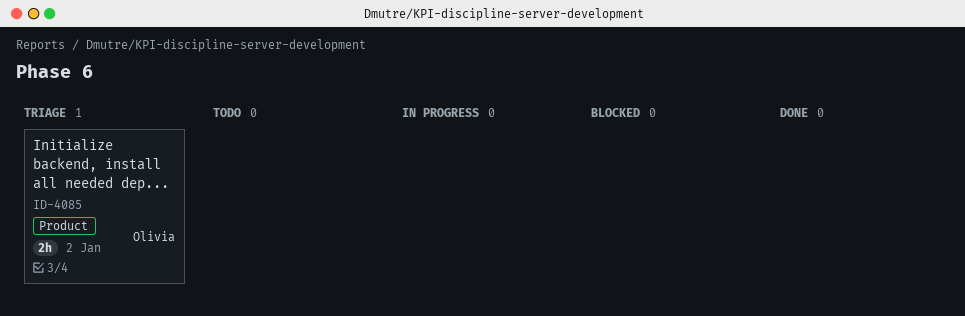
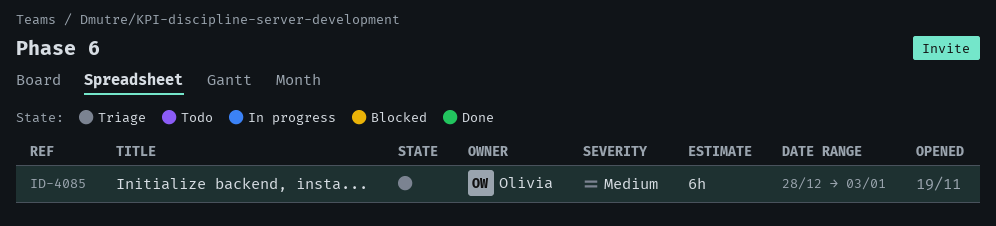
ID-4085, estimate: 2h -> 6h
ID-4085, due: Jan 2 -> Jan 3

